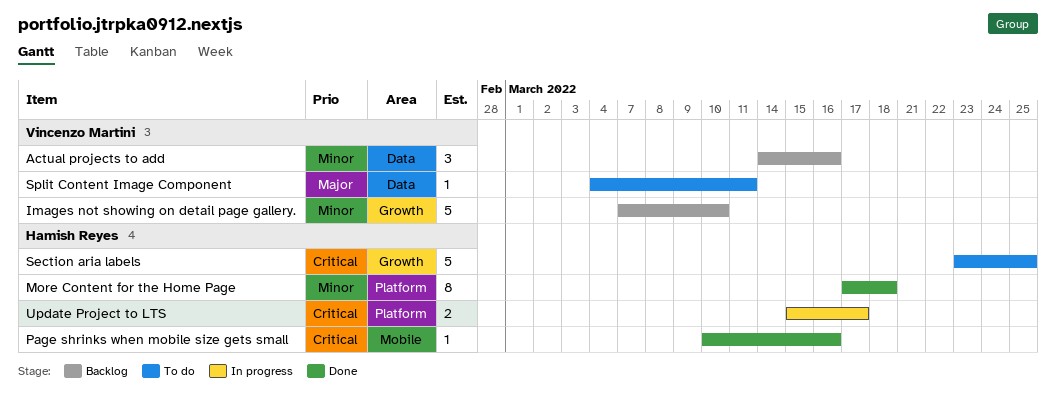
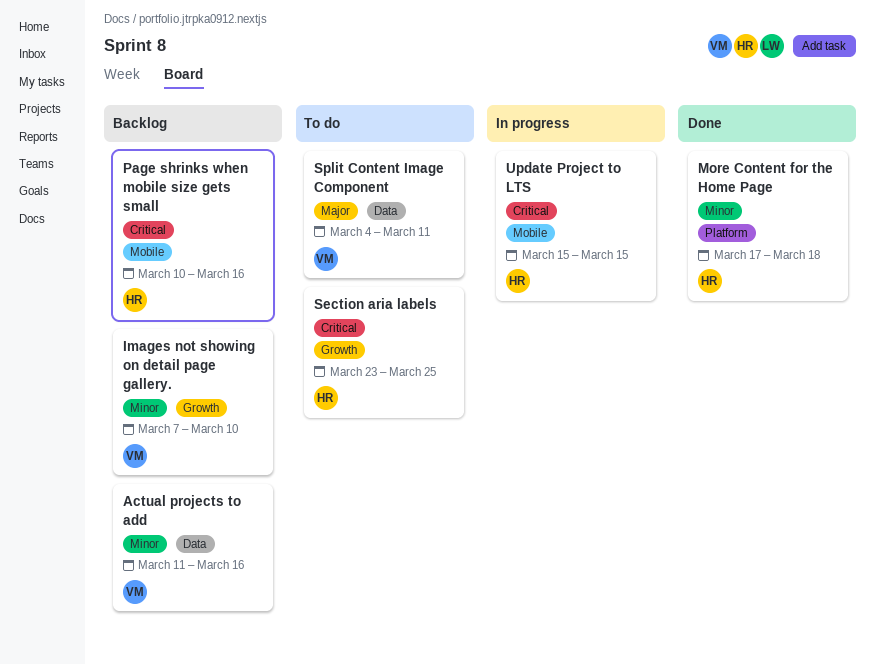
Actual projects to add, start: Mar 14 -> Mar 11
Page shrinks when mobile size gets small, status: Done -> Backlog
Update Project to LTS, label: Platform -> Mobile
Update Project to LTS, due: Mar 17 -> Mar 15

